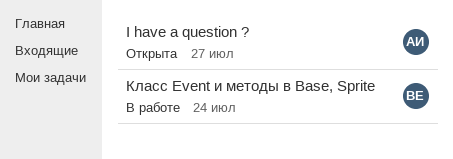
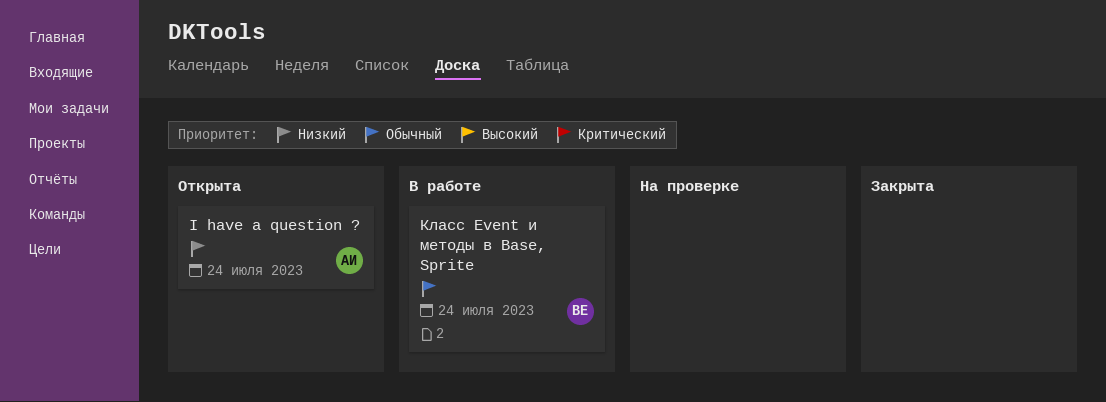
I have a question ?, due: Jul 27 -> Jul 24

